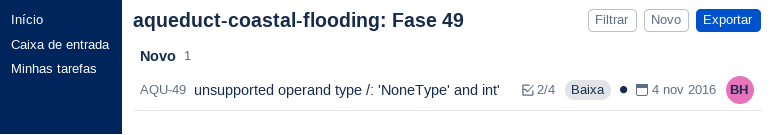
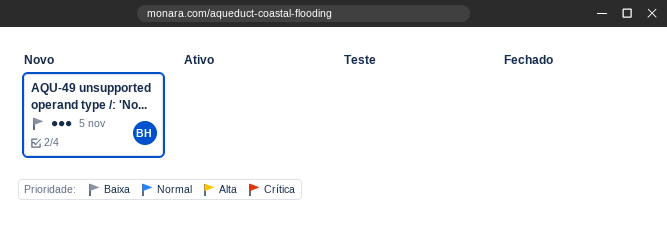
AQU-49, estimate: 1 -> 3
AQU-49, due: Nov 4 -> Nov 5

